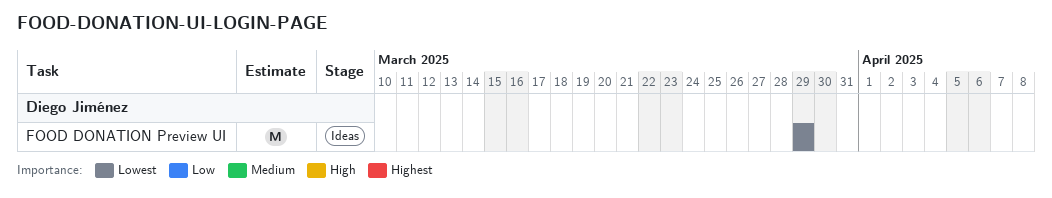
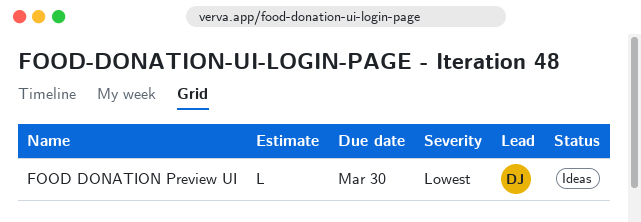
FOOD DONATION Preview UI, estimate: M -> L
FOOD DONATION Preview UI, due: Mar 29 -> Mar 30

